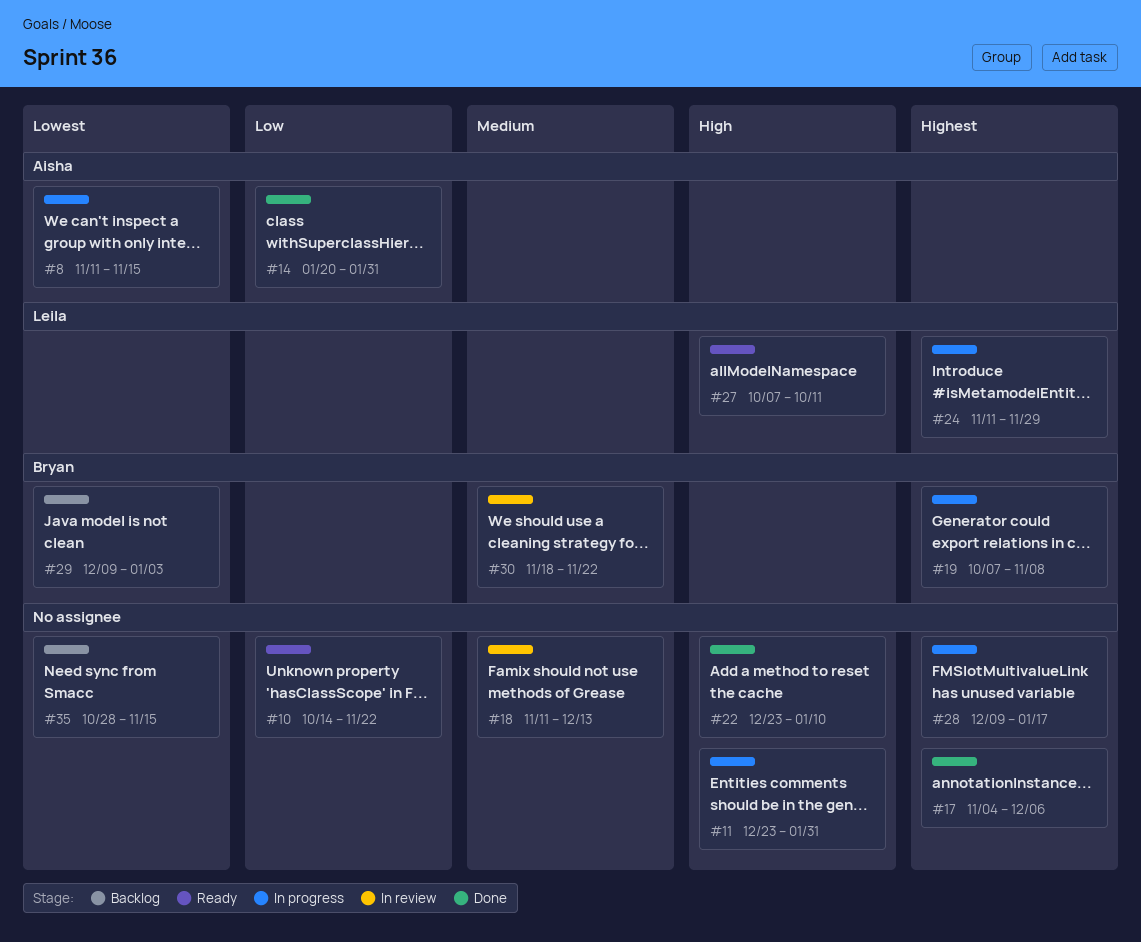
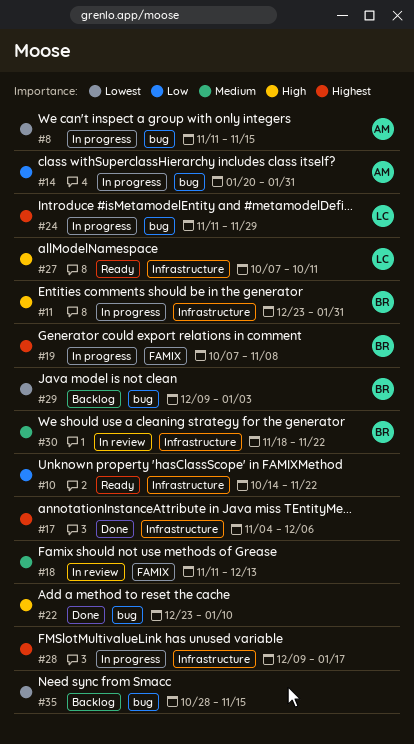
#11, owner: none -> Bryan
#14, status: Done -> In progress

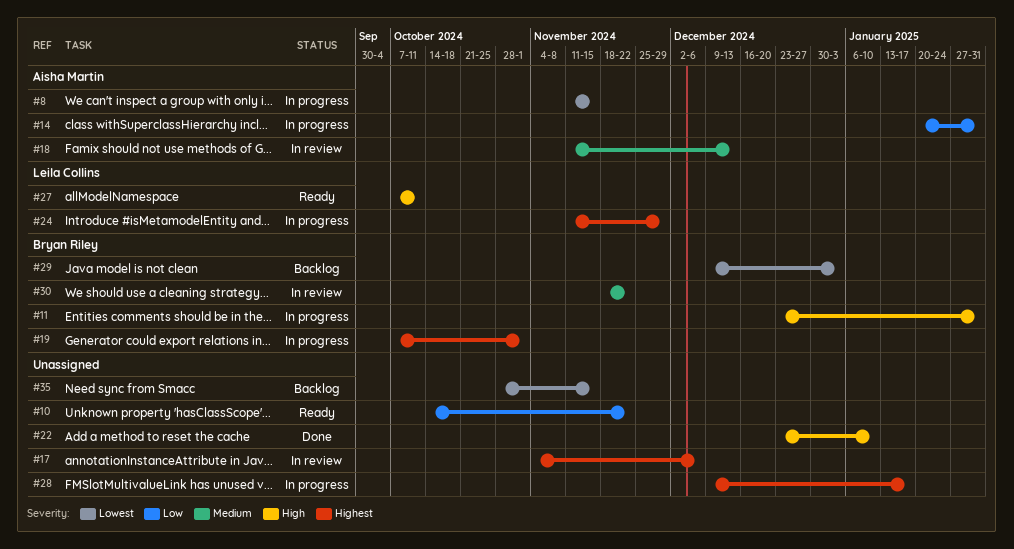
#17, status: Done -> In review
#18, owner: none -> Aisha Martin
#19, due: Nov 8 -> Nov 1

